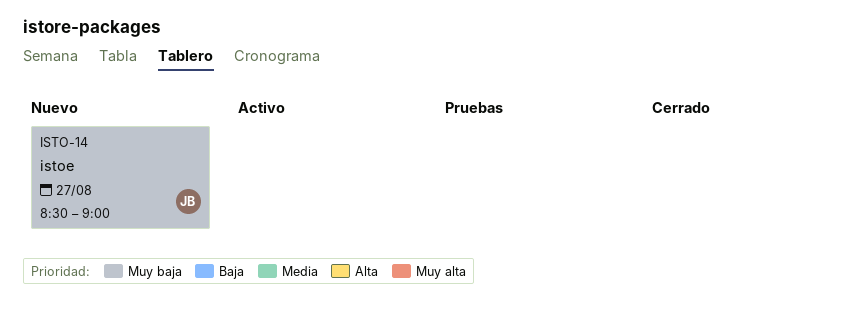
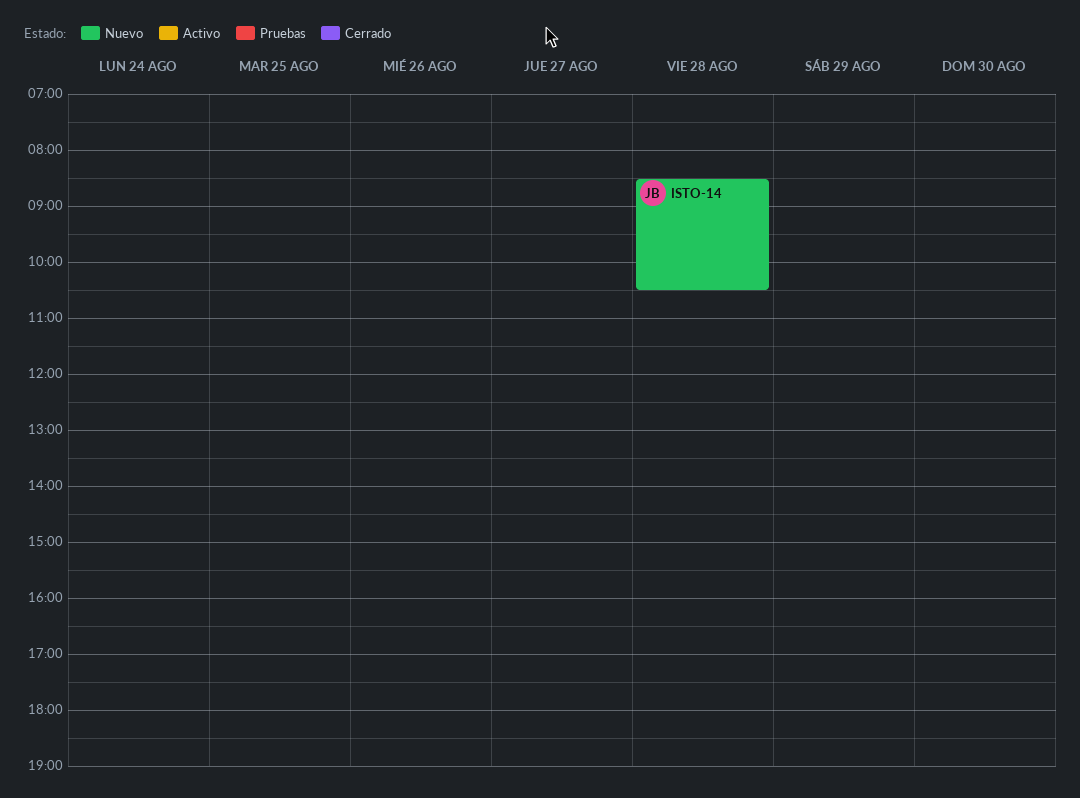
ISTO-14, day: Aug 27 -> Aug 28
ISTO-14, ends: 09:00 -> 10:30

